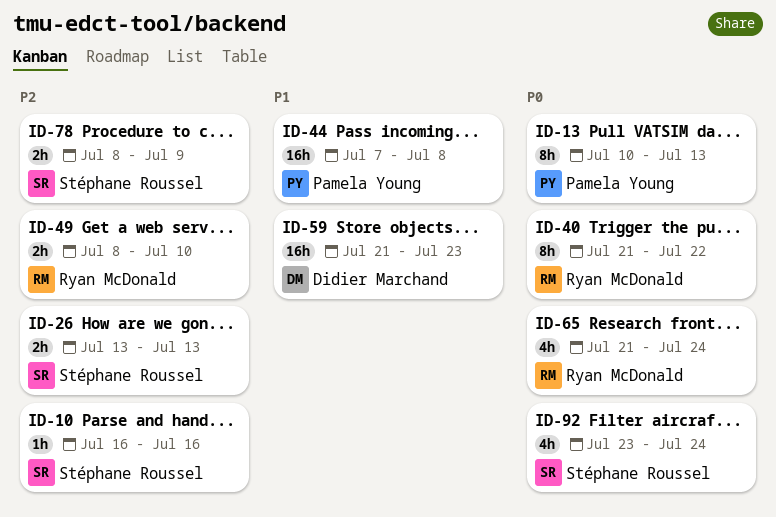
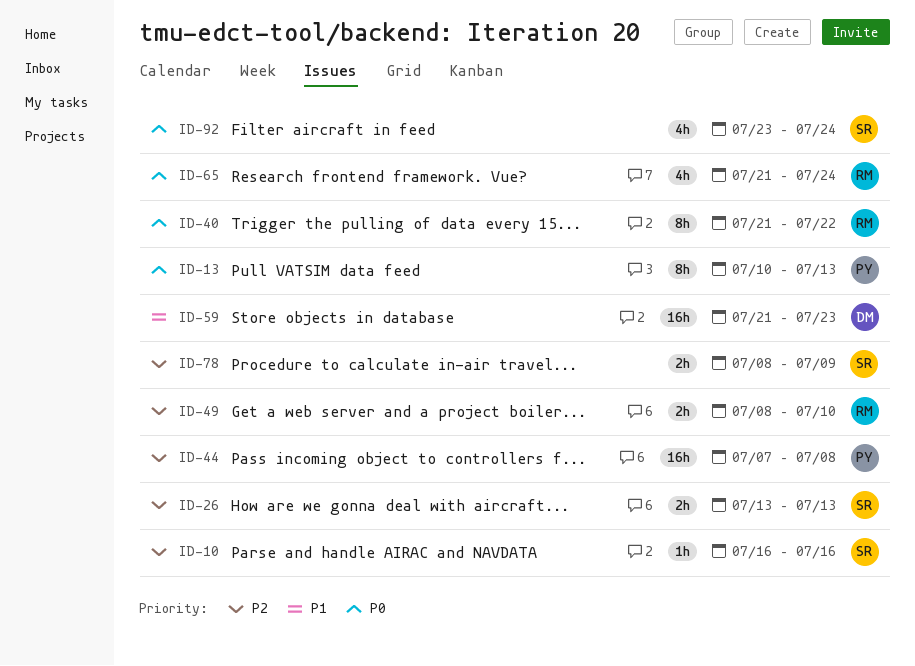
ID-44, priority: P1 -> P2

